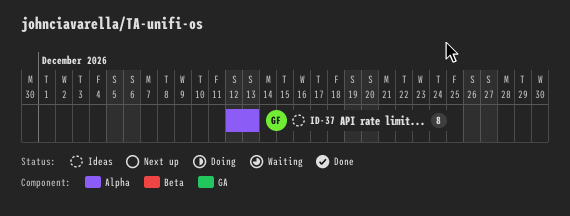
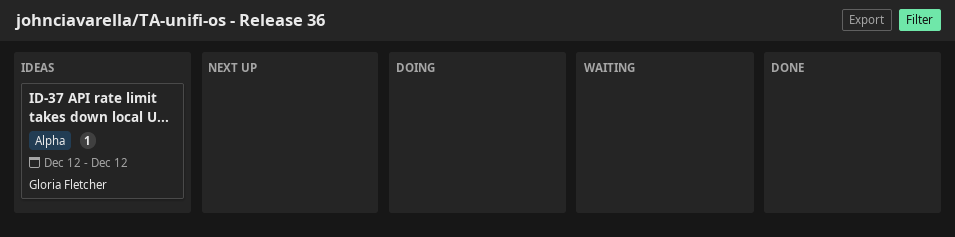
ID-37, estimate: 8 -> 1
ID-37, due: Dec 13 -> Dec 12

